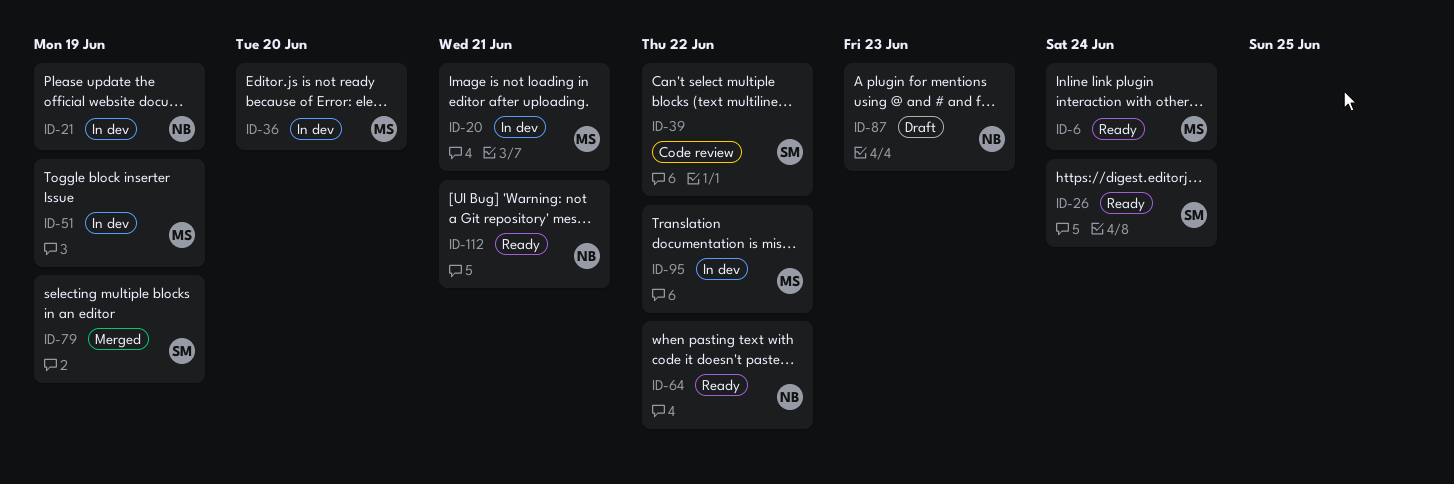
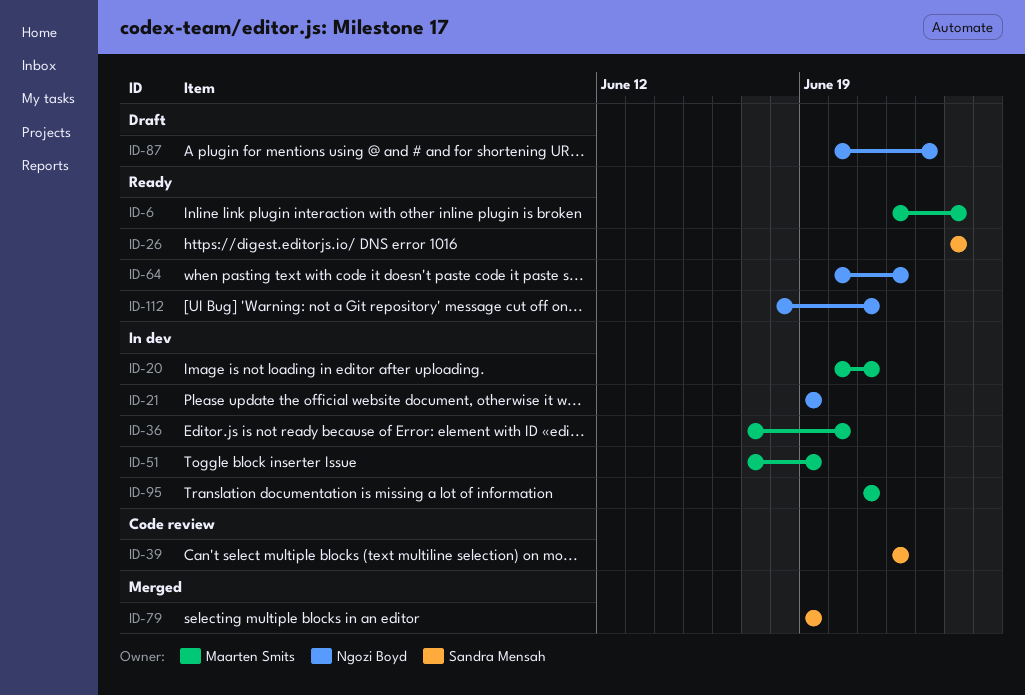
ID-95, due: Jun 22 -> Jun 21

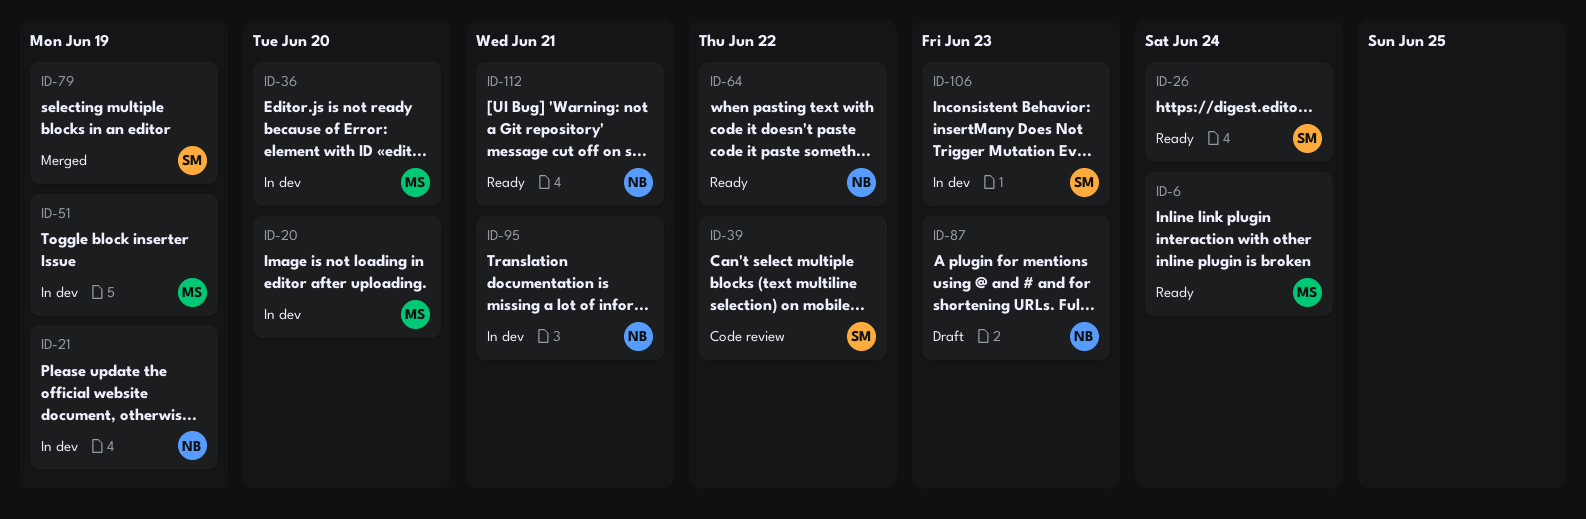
ID-20, due: Jun 21 -> Jun 20
ID-95, owner: Maarten Smits -> Ngozi Boyd
ID-106: none -> present

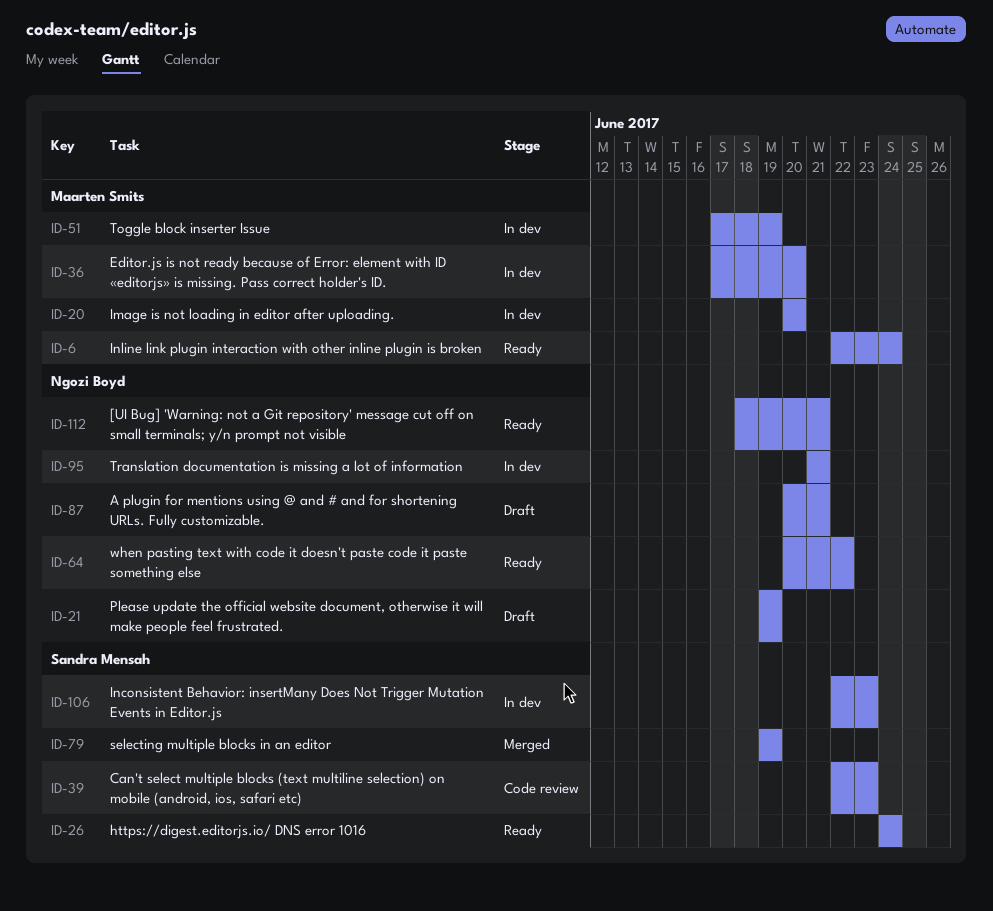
ID-21, status: In dev -> Draft
ID-39, due: Jun 22 -> Jun 23
ID-87, due: Jun 23 -> Jun 21

